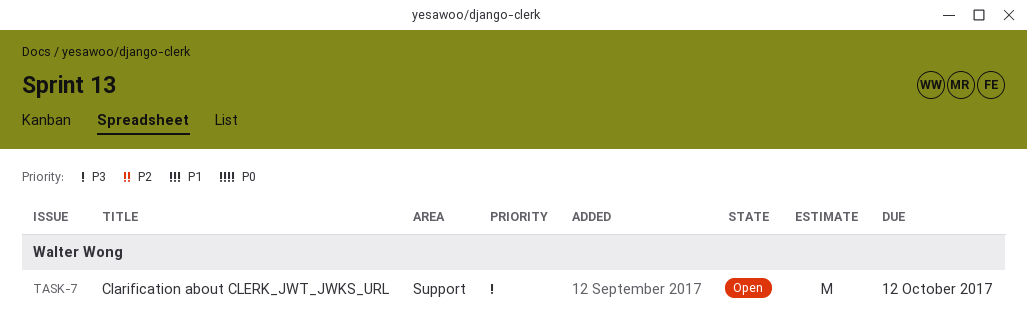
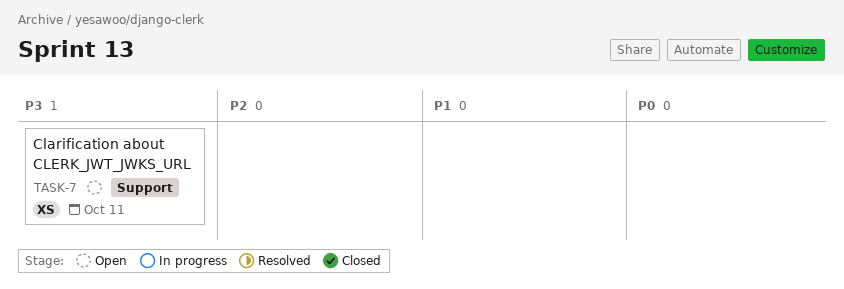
TASK-7, estimate: M -> XS
TASK-7, due: Oct 12 -> Oct 11

